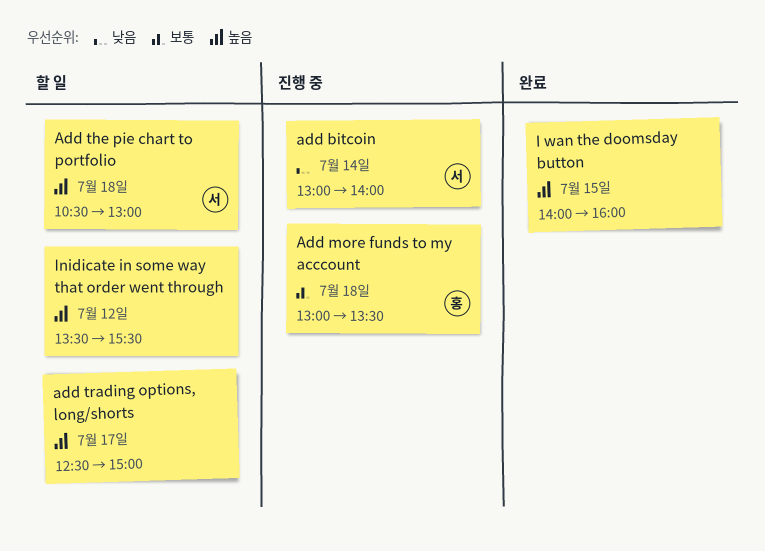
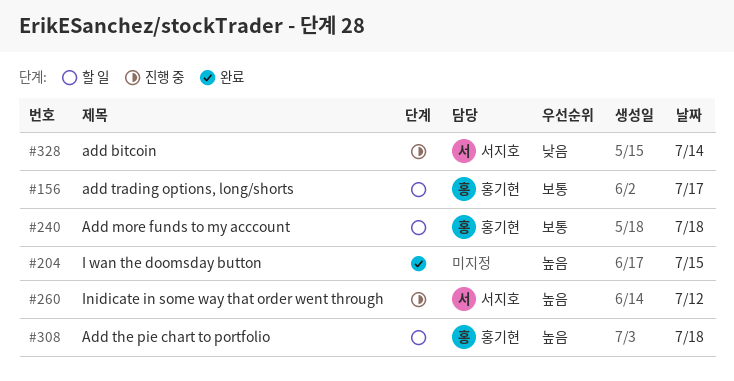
Add more funds to my acccount, status: 진행 중 -> 할 일
Add the pie chart to portfolio, owner: 서지호 -> 홍기현
add trading options, long/shorts, owner: none -> 홍기현
add trading options, long/shorts, priority: 높음 -> 보통
Inidicate in some way that order went through, status: 할 일 -> 진행 중
Inidicate in some way that order went through, owner: none -> 서지호

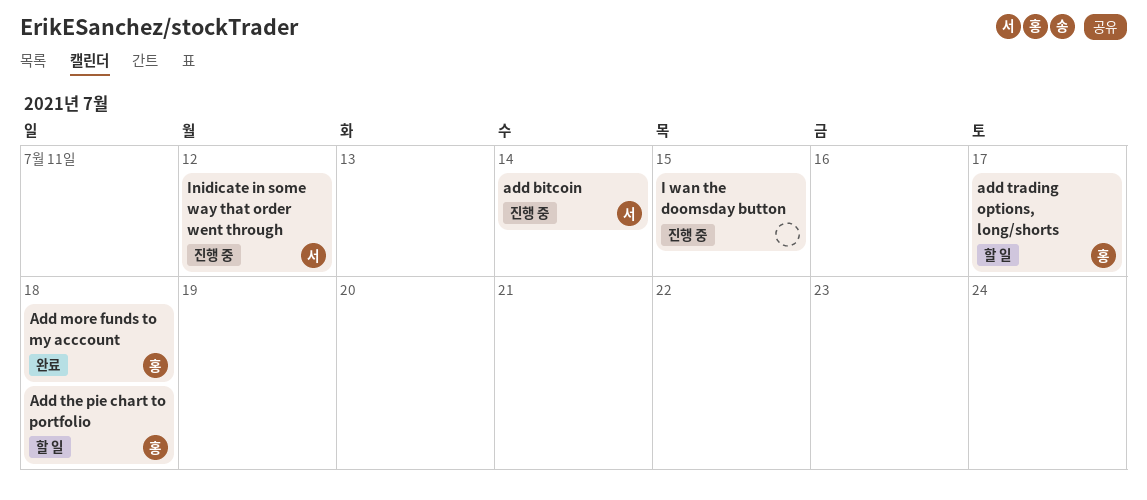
Add more funds to my acccount, status: 할 일 -> 완료
I wan the doomsday button, status: 완료 -> 진행 중

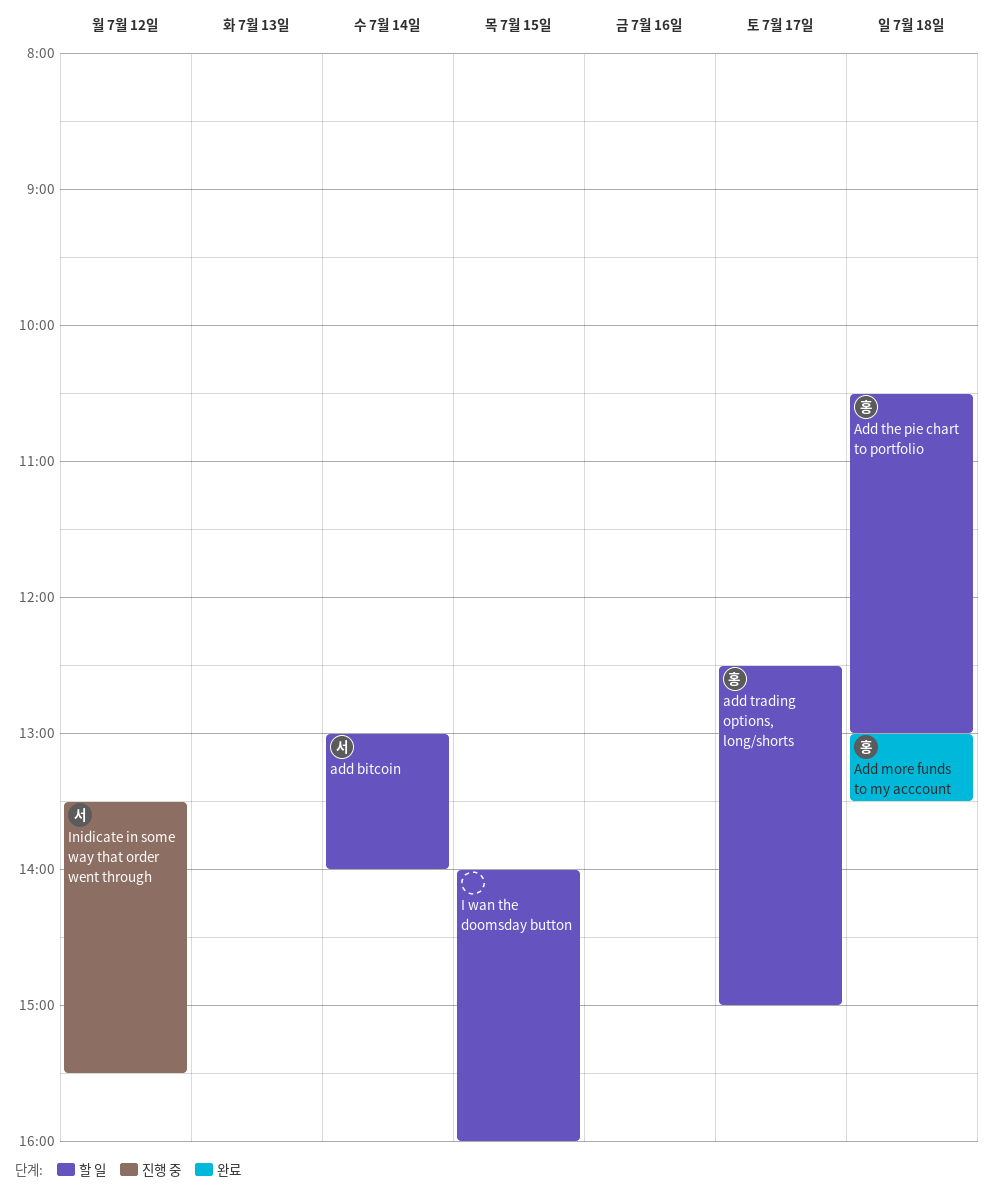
add bitcoin, status: 진행 중 -> 할 일
I wan the doomsday button, status: 진행 중 -> 할 일

